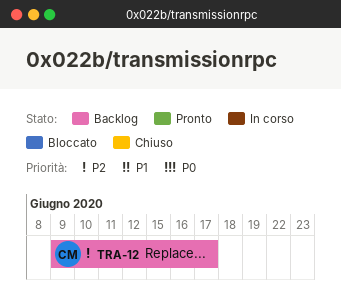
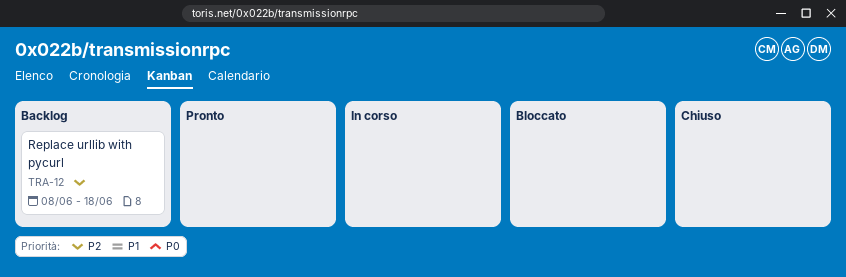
TRA-12, start: Jun 9 -> Jun 8
TRA-12, due: Jun 17 -> Jun 18

